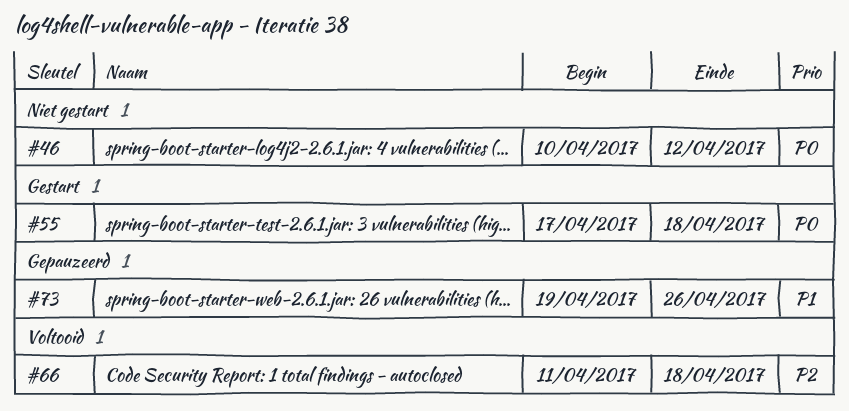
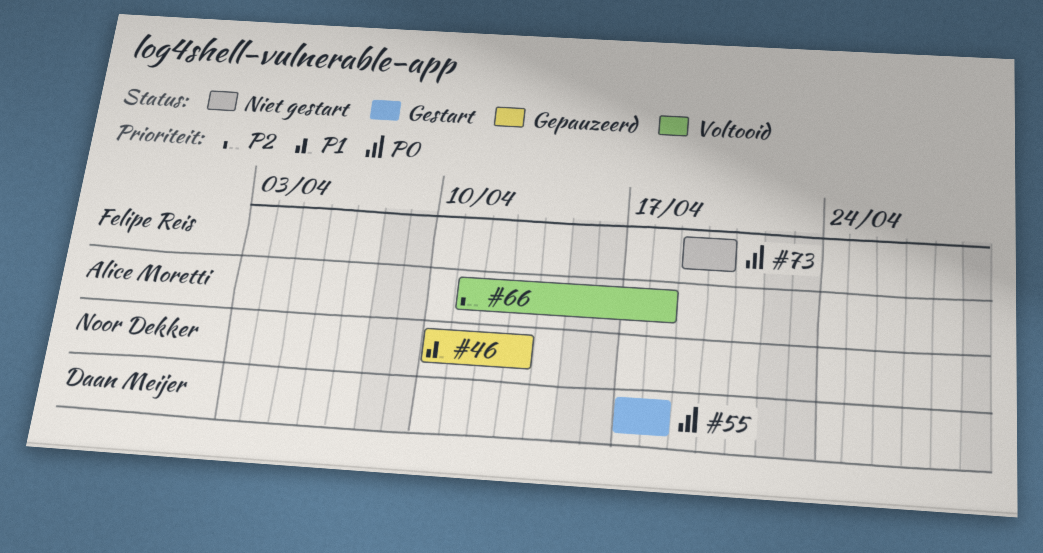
#46, status: Niet gestart -> Gepauzeerd
#46, priority: P0 -> P1
#46, due: Apr 12 -> Apr 13
#73, status: Gepauzeerd -> Niet gestart
#73, priority: P1 -> P0
#73, due: Apr 26 -> Apr 20

